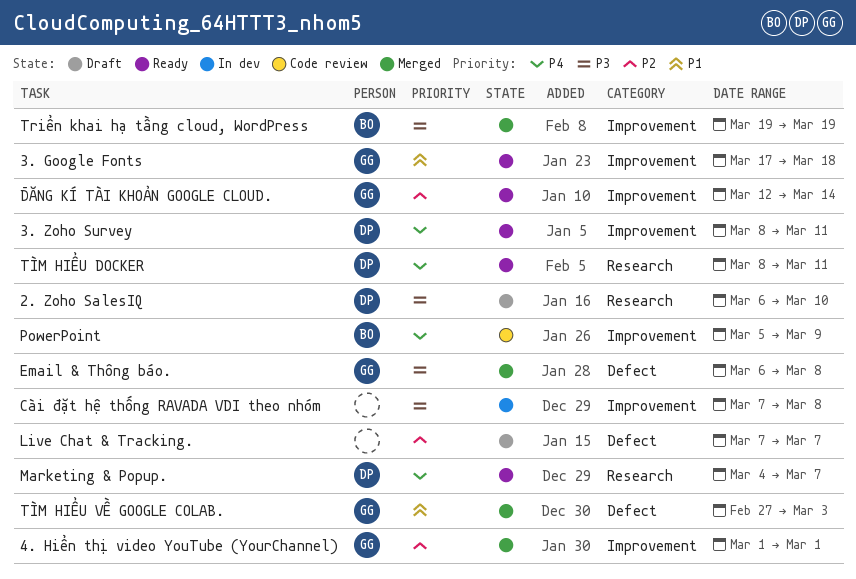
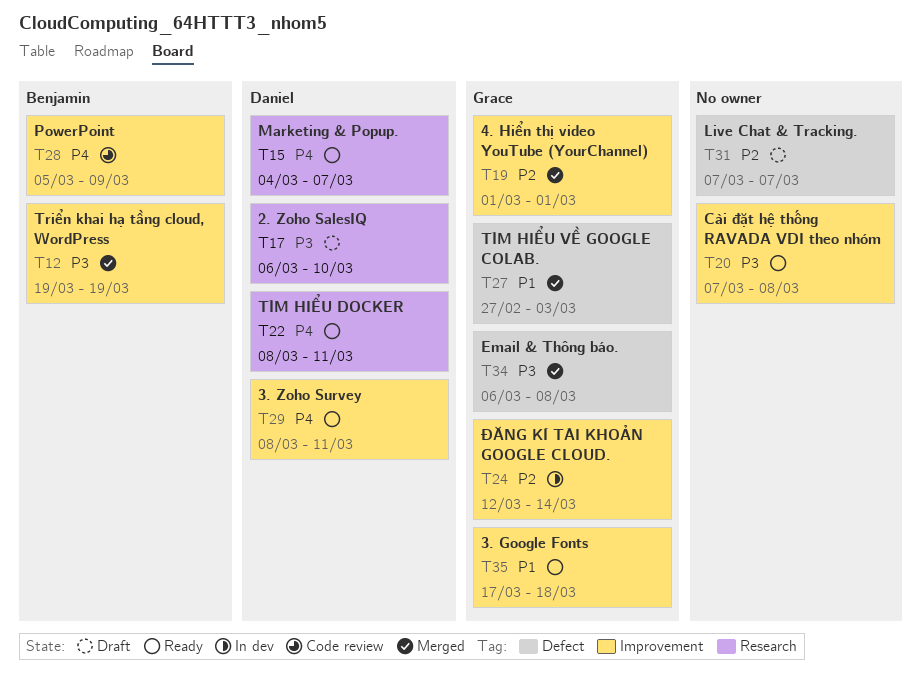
Cài đặt hệ thống RAVADA VDI theo nhóm, status: In dev -> Ready
ĐĂNG KÍ TÀI KHOẢN GOOGLE CLOUD., status: Ready -> In dev

